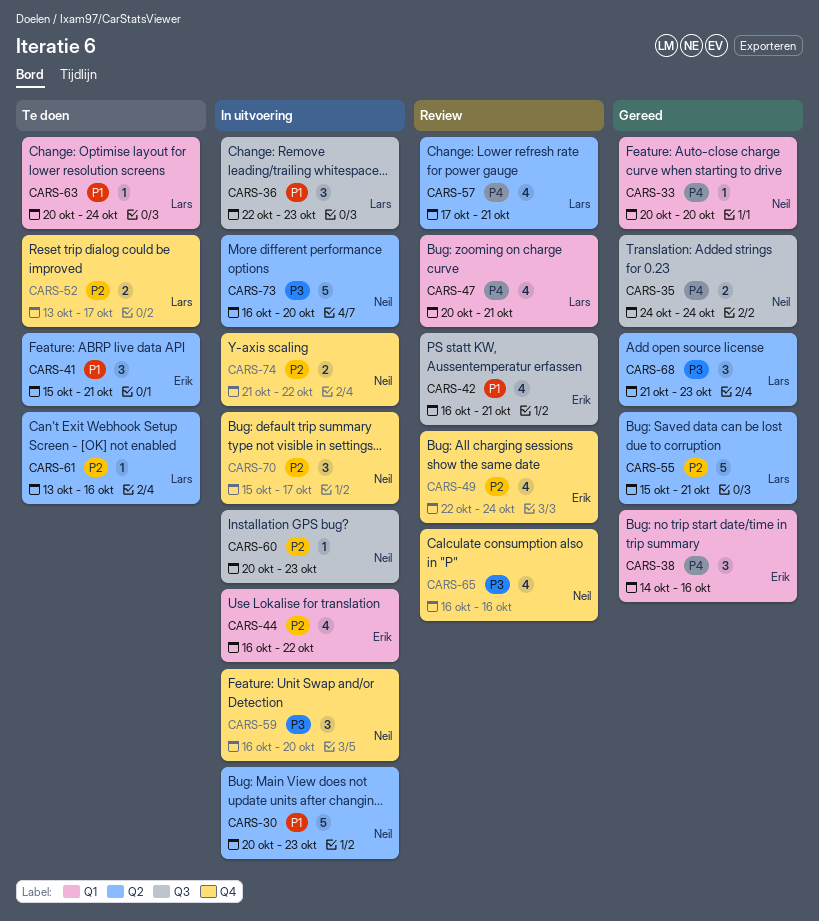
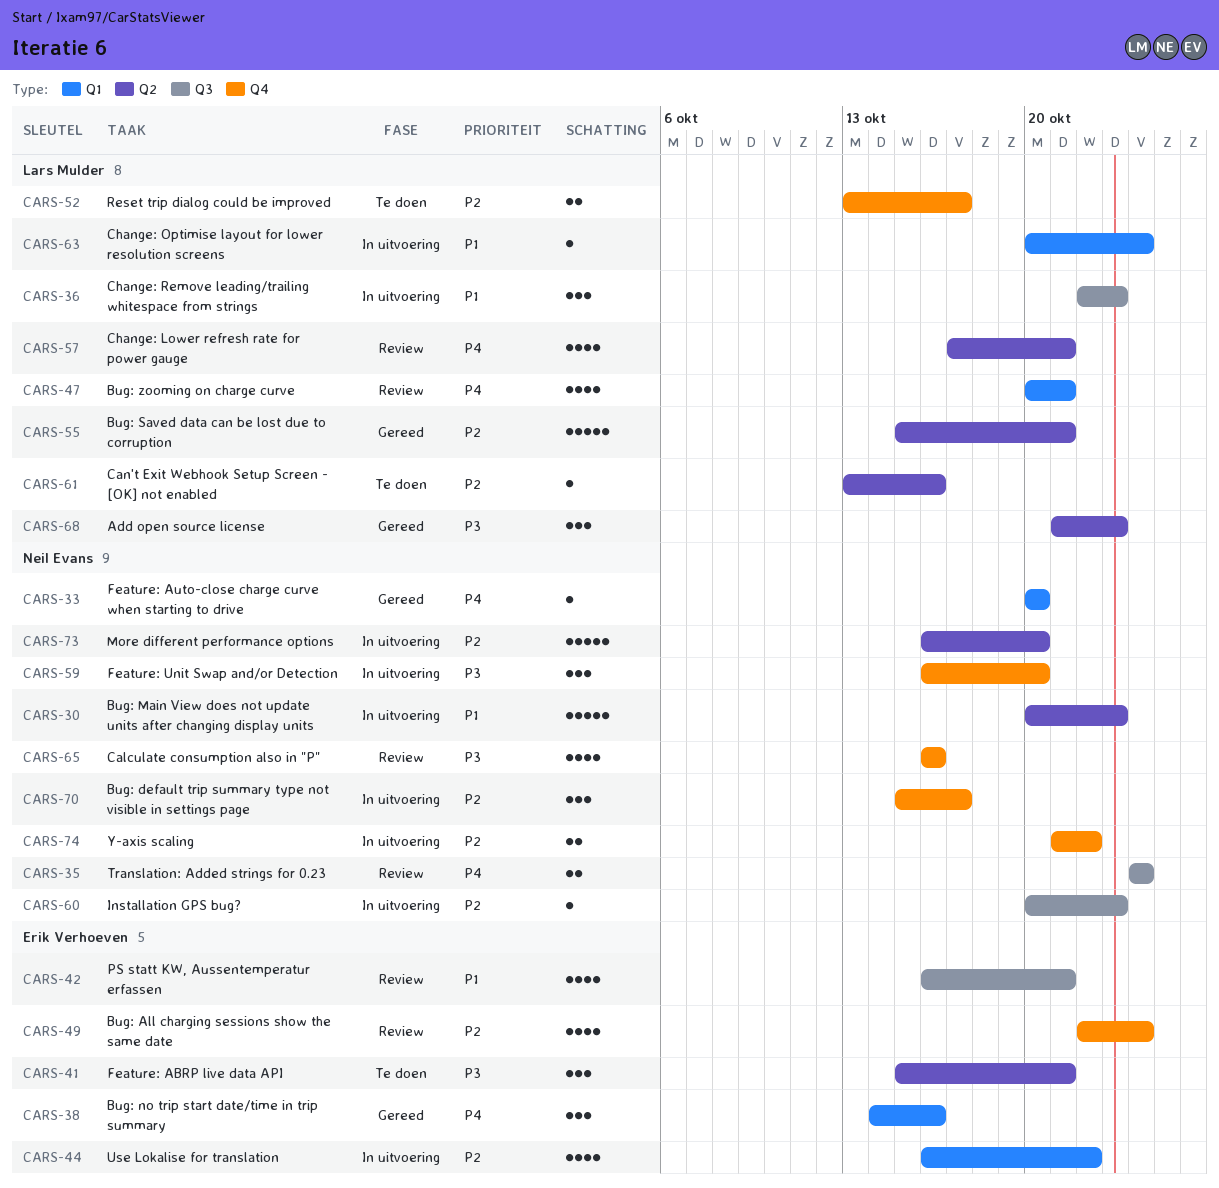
CARS-35, status: Gereed -> Review
CARS-41, priority: P1 -> P3
CARS-63, status: Te doen -> In uitvoering
CARS-73, priority: P3 -> P2

